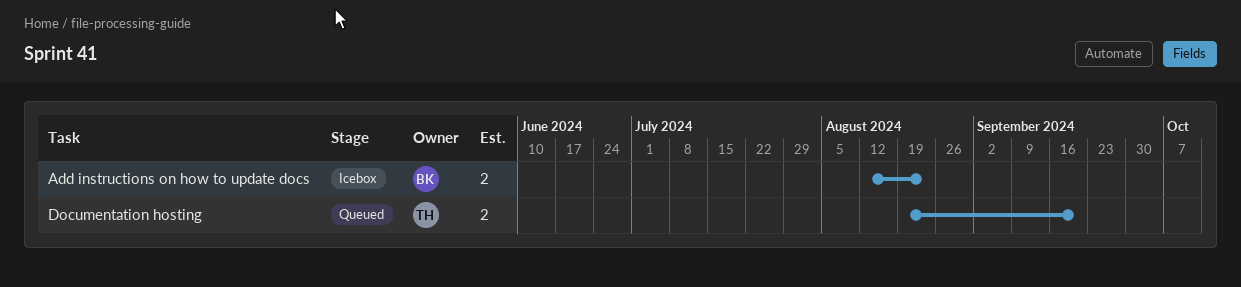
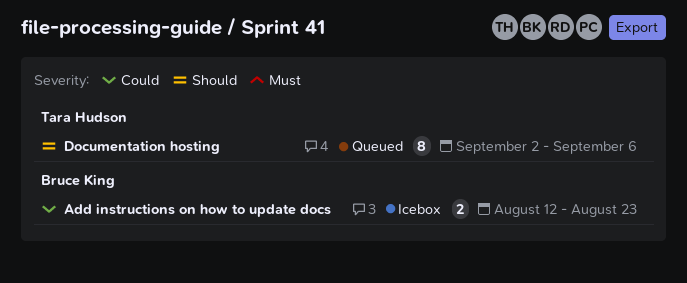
Documentation hosting, estimate: 2 -> 8
Documentation hosting, start: Aug 19 -> Sep 2
Documentation hosting, due: Sep 20 -> Sep 6

